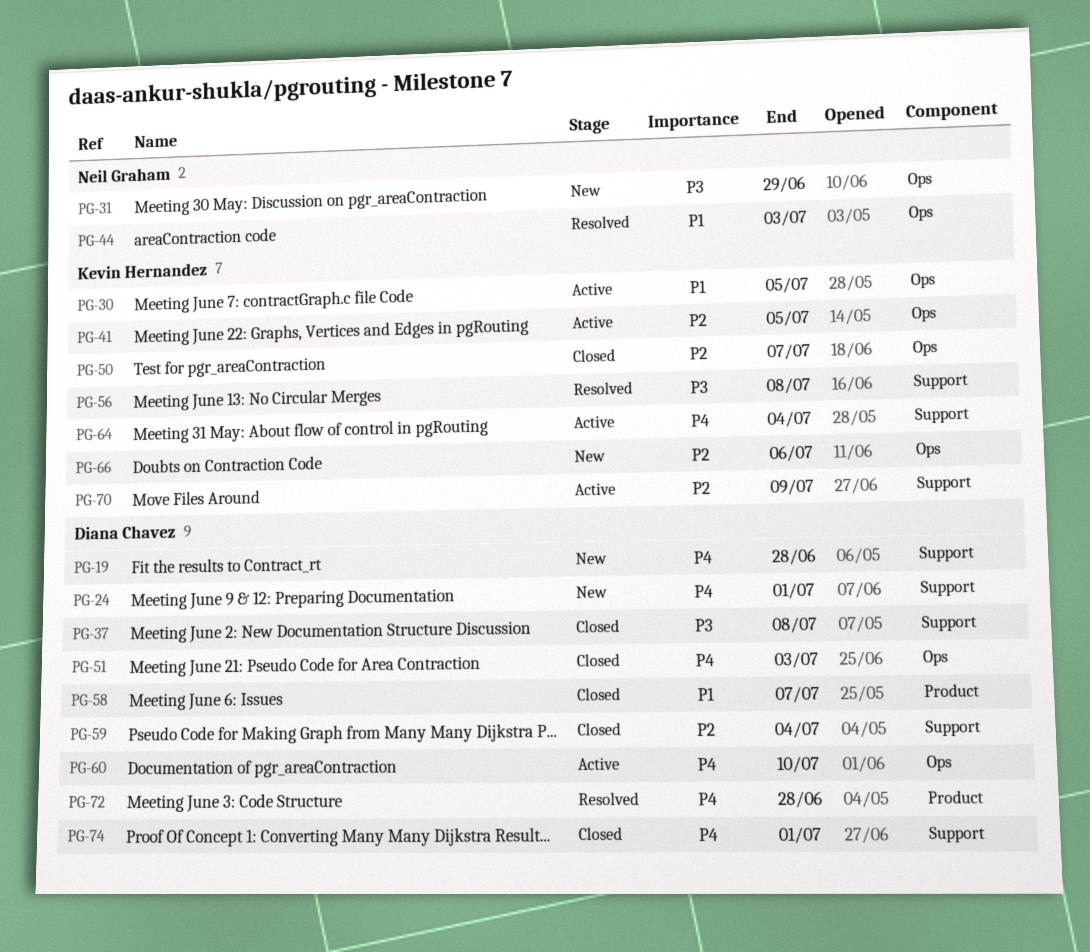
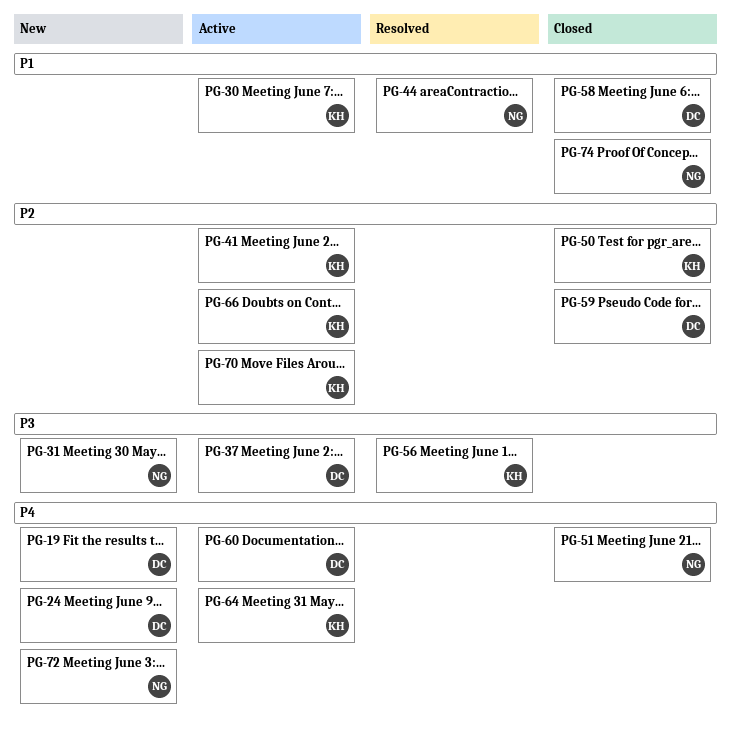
PG-37, status: Closed -> Active
PG-51, owner: Diana Chavez -> Neil Graham
PG-66, status: New -> Active
PG-72, status: Resolved -> New
PG-72, owner: Diana Chavez -> Neil Graham
PG-74, owner: Diana Chavez -> Neil Graham
PG-74, priority: P4 -> P1

